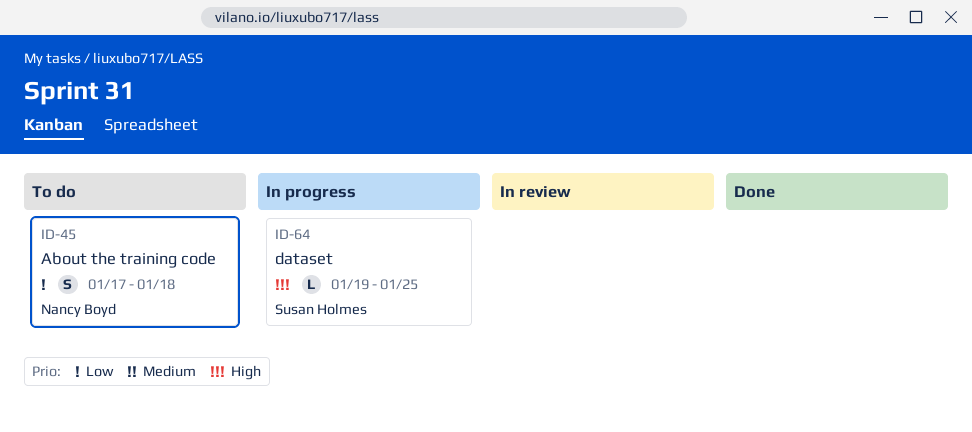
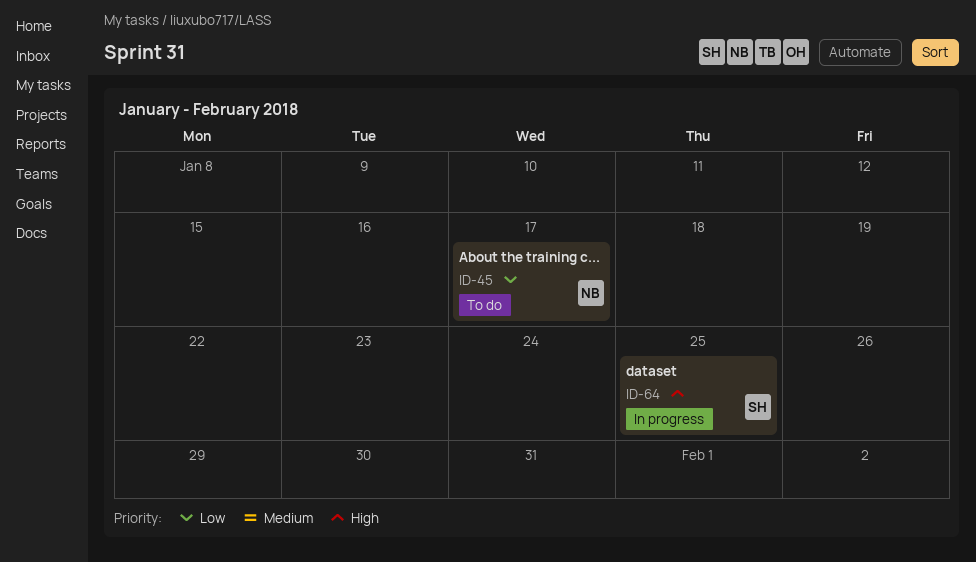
ID-45, due: Jan 18 -> Jan 17

